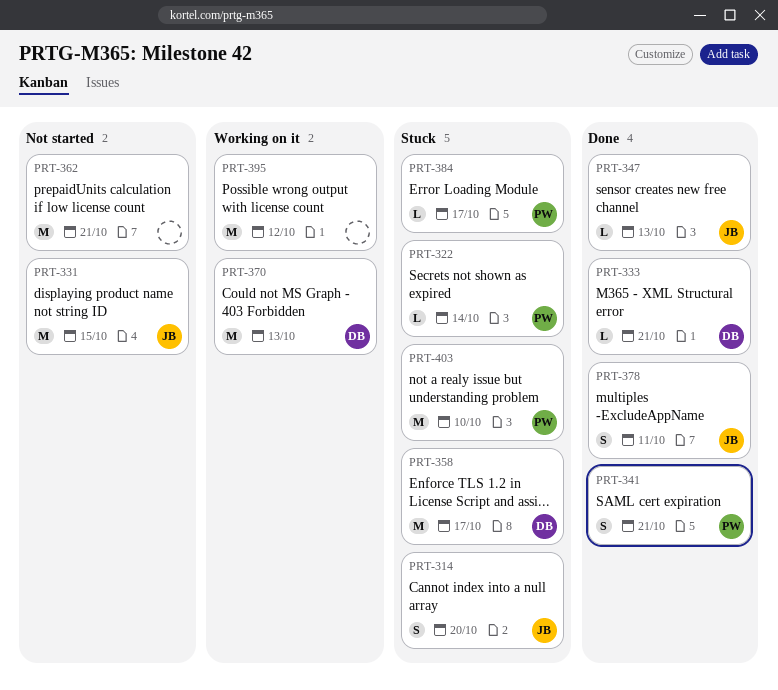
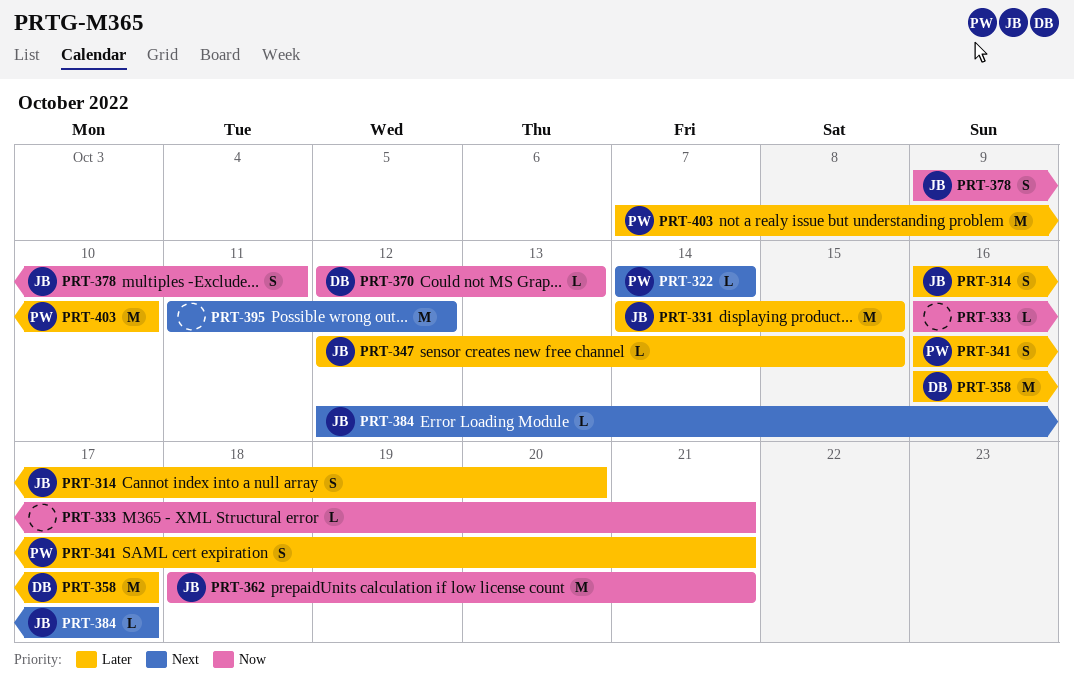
PRT-333, owner: DB -> none
PRT-347, due: Oct 13 -> Oct 15
PRT-362, owner: none -> JB
PRT-370, estimate: M -> L
PRT-384, owner: PW -> JB

